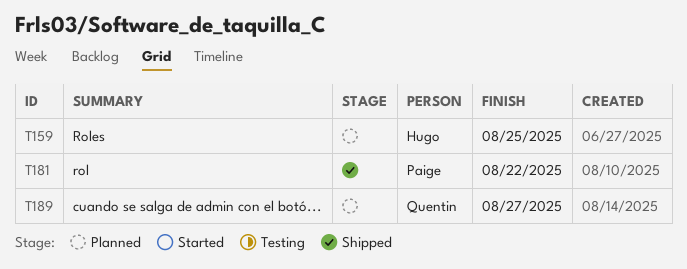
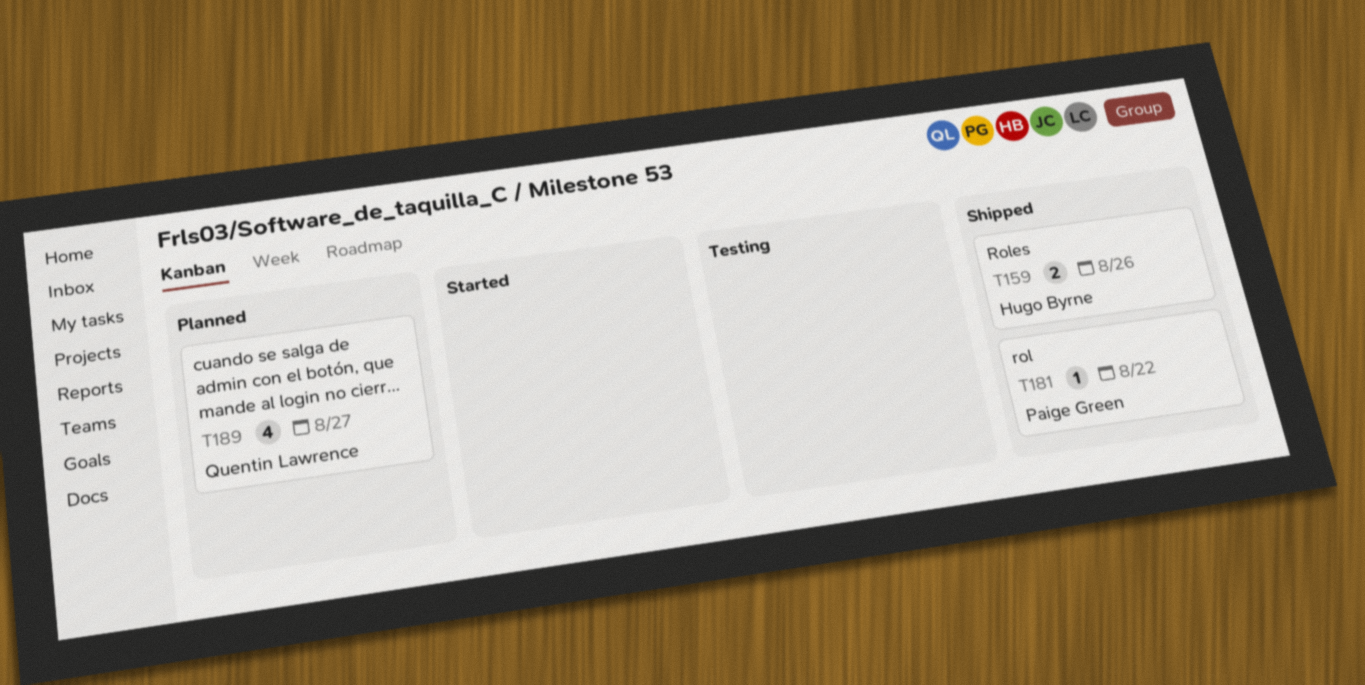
T159, status: Planned -> Shipped
T159, due: Aug 25 -> Aug 26

